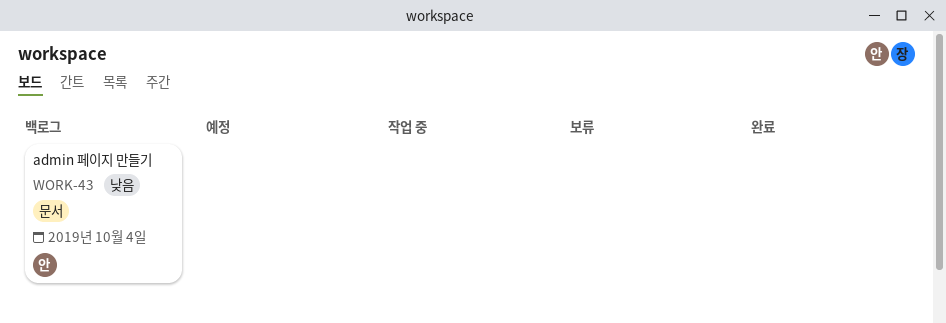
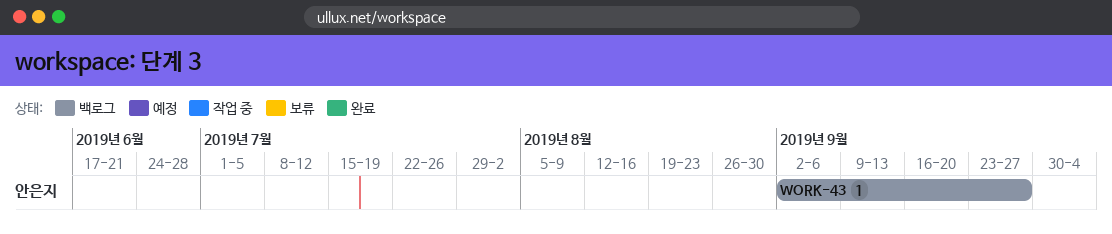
WORK-43, due: Oct 4 -> Sep 27

